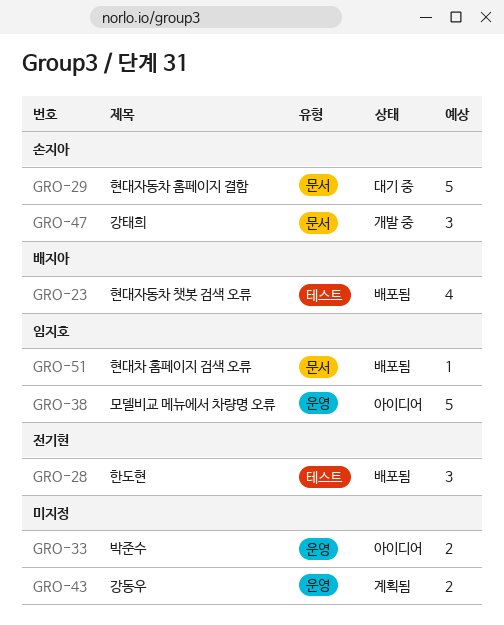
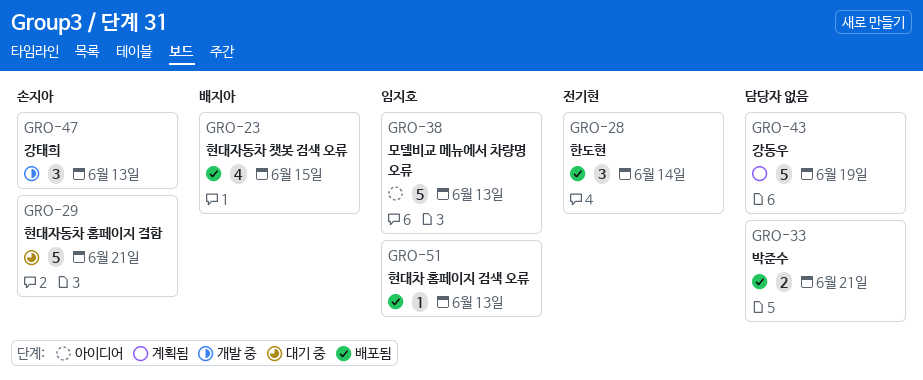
GRO-33, status: 아이디어 -> 배포됨
GRO-43, estimate: 2 -> 5

